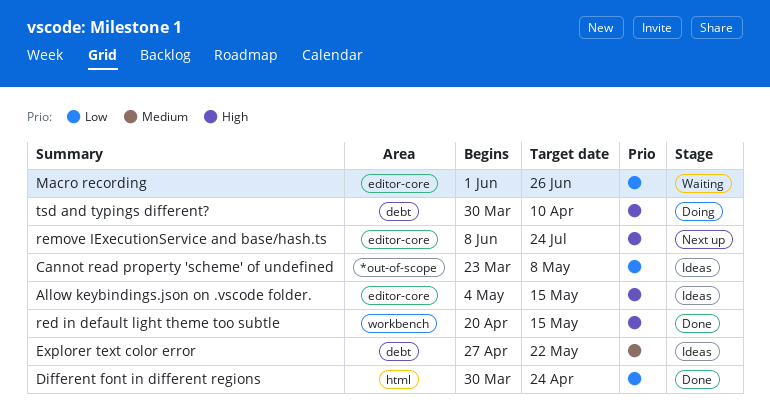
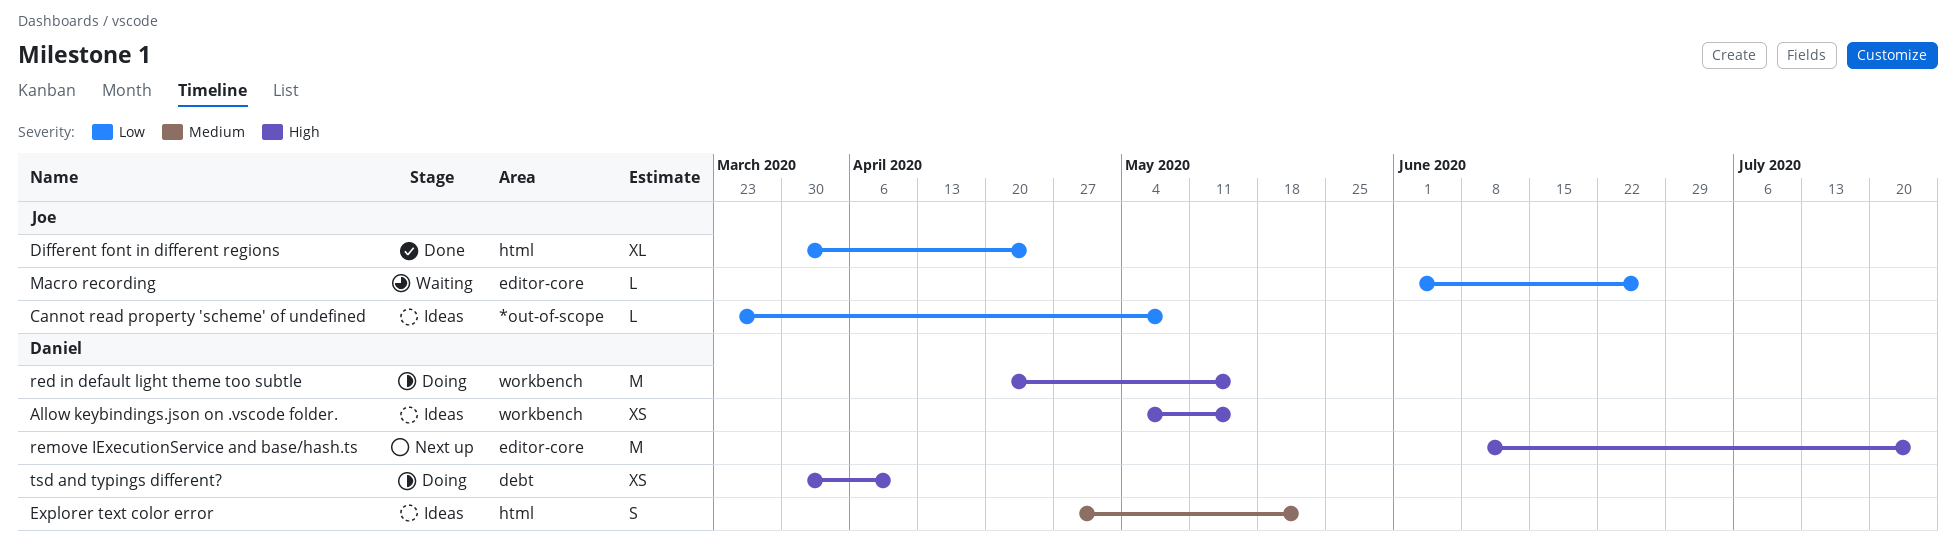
Allow keybindings.json on .vscode folder., label: editor-core -> workbench
Explorer text color error, label: debt -> html
red in default light theme too subtle, status: Done -> Doing

